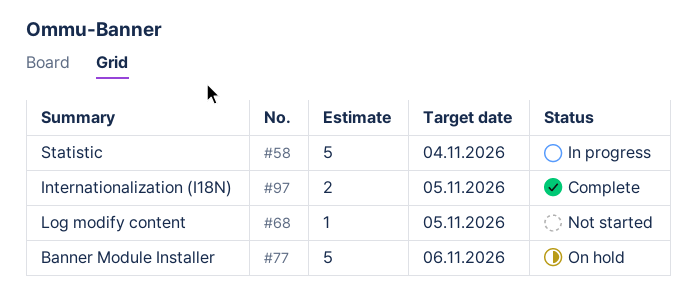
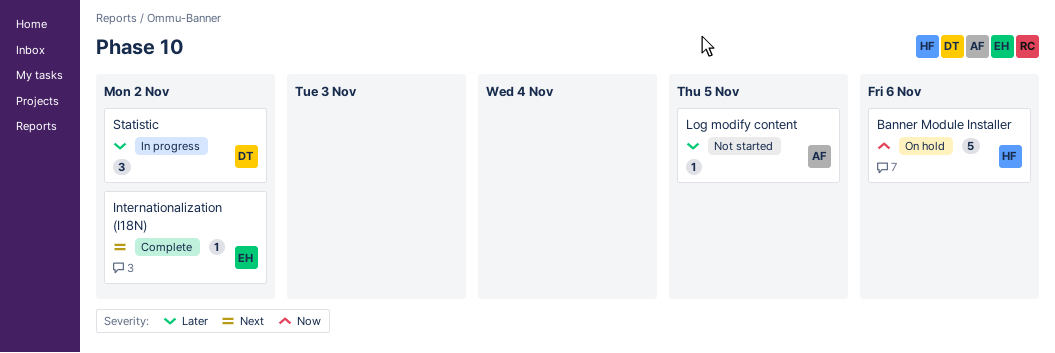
Internationalization (I18N), estimate: 2 -> 1
Internationalization (I18N), due: Nov 5 -> Nov 2
Statistic, estimate: 5 -> 3
Statistic, due: Nov 4 -> Nov 2

